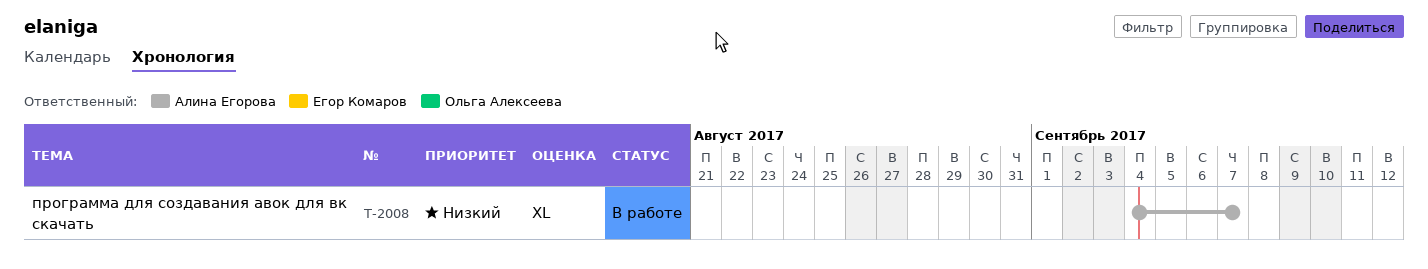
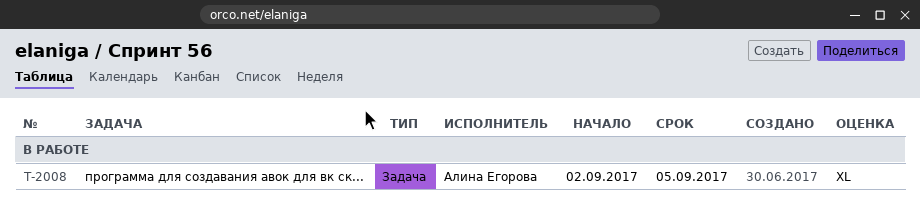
T-2008, start: Sep 4 -> Sep 2
T-2008, due: Sep 7 -> Sep 5

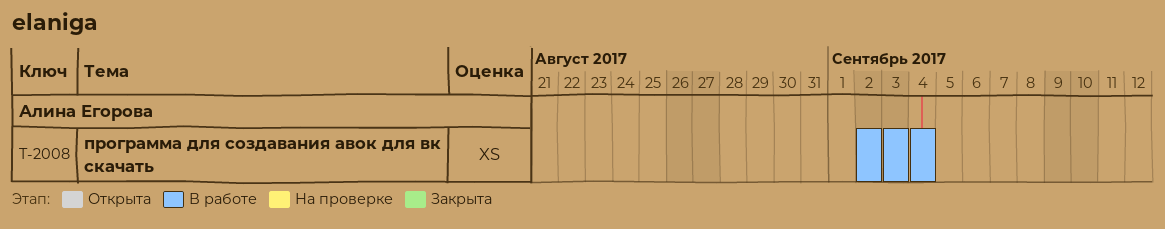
T-2008, estimate: XL -> XS
T-2008, due: Sep 5 -> Sep 4

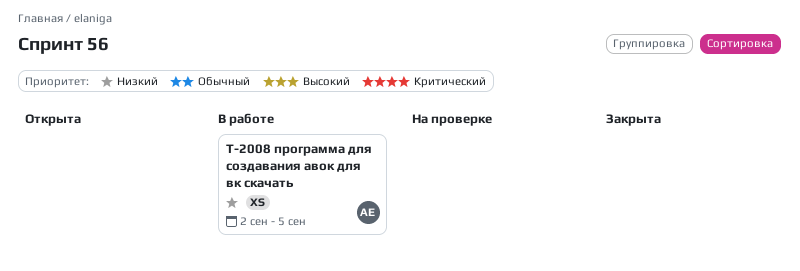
T-2008, due: Sep 4 -> Sep 5

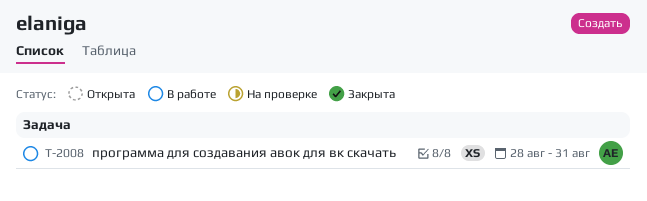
T-2008, start: Sep 2 -> Aug 28
T-2008, due: Sep 5 -> Aug 31

